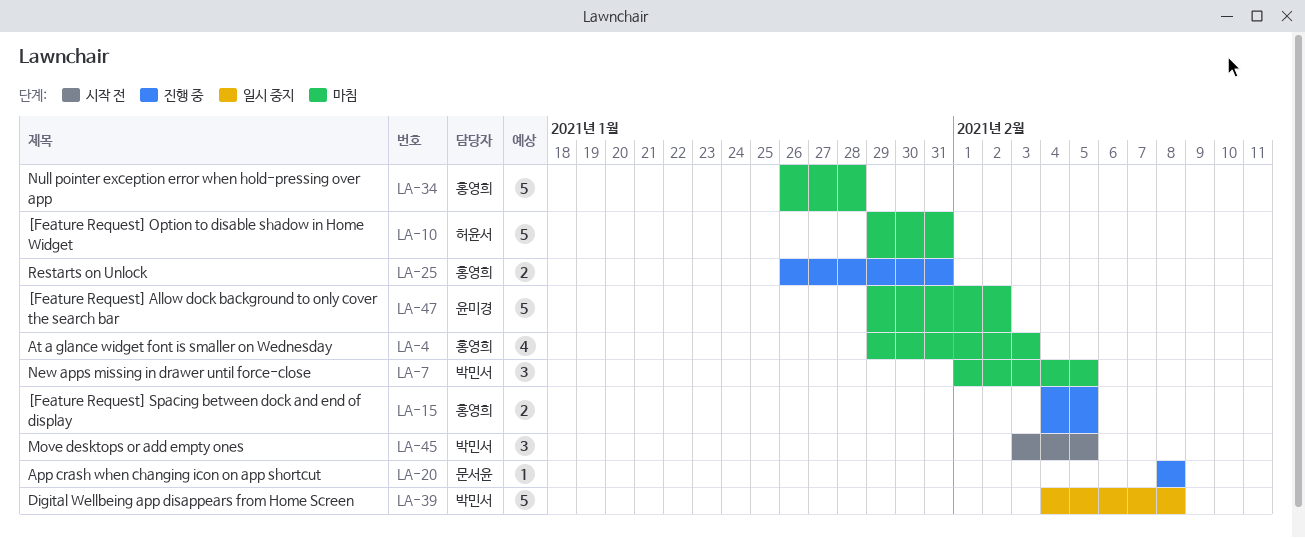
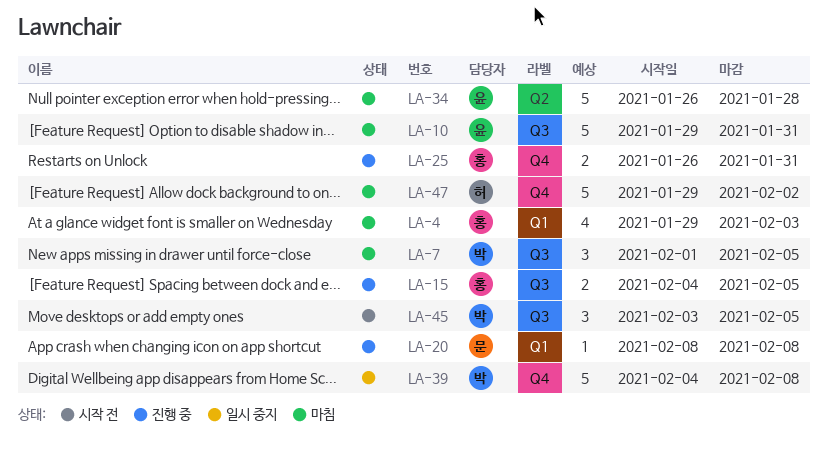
LA-10, owner: 허윤서 -> 윤미경
LA-34, owner: 홍영희 -> 윤미경
LA-47, owner: 윤미경 -> 허윤서

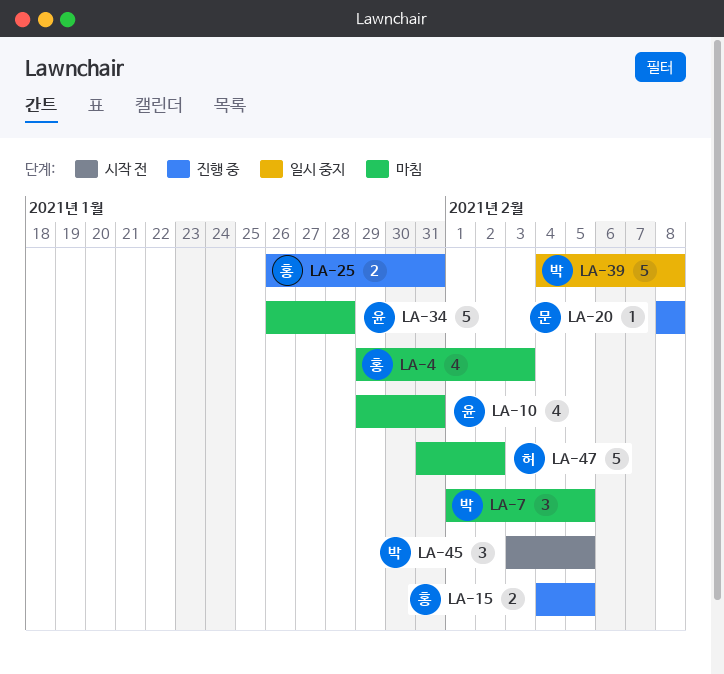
LA-10, estimate: 5 -> 4
LA-47, start: Jan 29 -> Jan 31

